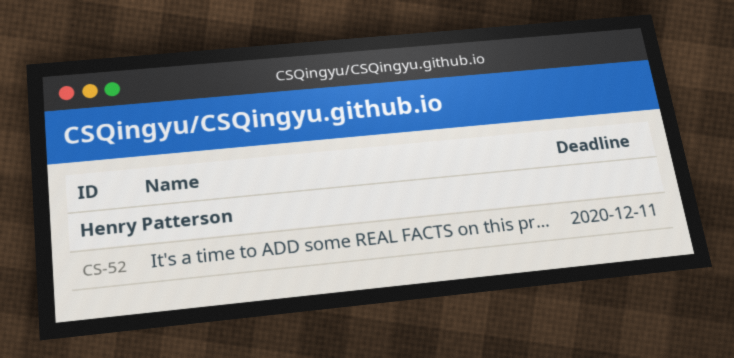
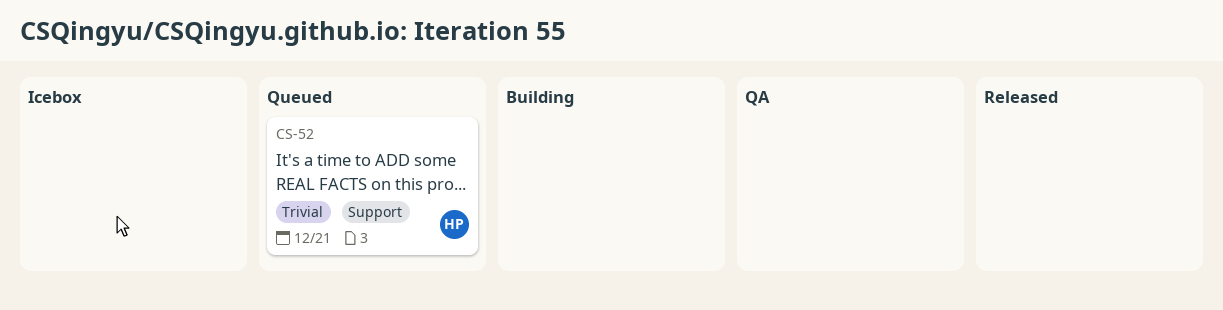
CS-52, due: Dec 11 -> Dec 21

